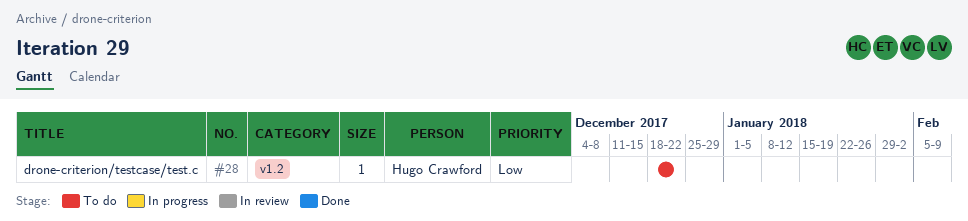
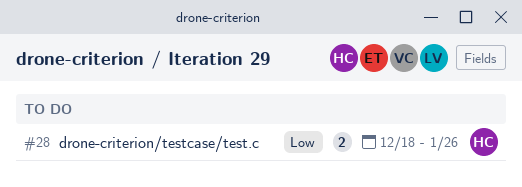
#28, estimate: 1 -> 2
#28, due: Dec 22 -> Jan 26

